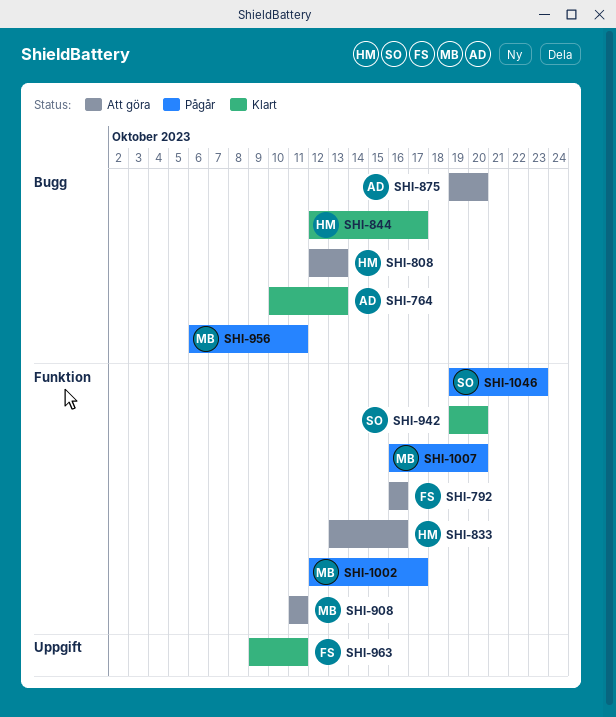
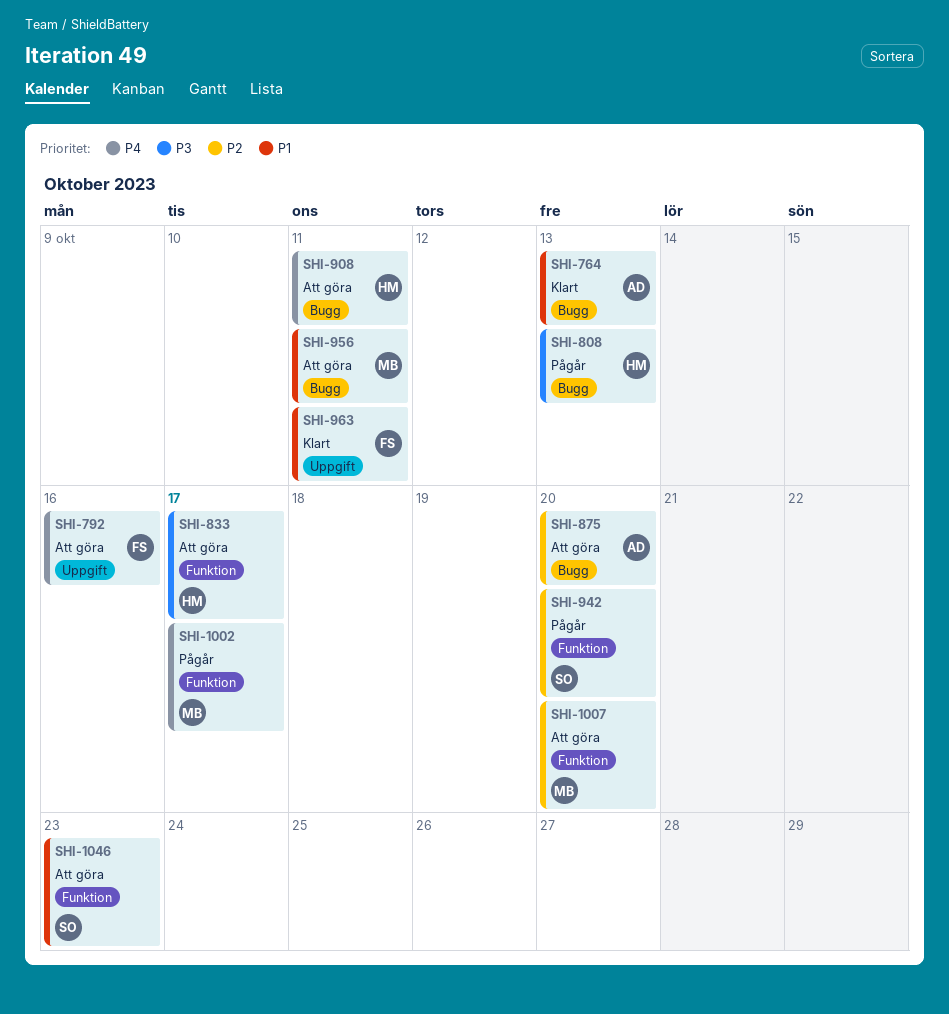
SHI-792, label: Funktion -> Uppgift
SHI-808, status: Att göra -> Pågår
SHI-833, due: Oct 16 -> Oct 17
SHI-844: present -> none
SHI-908, owner: MB -> HM
SHI-908, label: Funktion -> Bugg
SHI-942, status: Klart -> Pågår
SHI-956, status: Pågår -> Att göra
SHI-1007, status: Pågår -> Att göra
SHI-1046, status: Pågår -> Att göra

